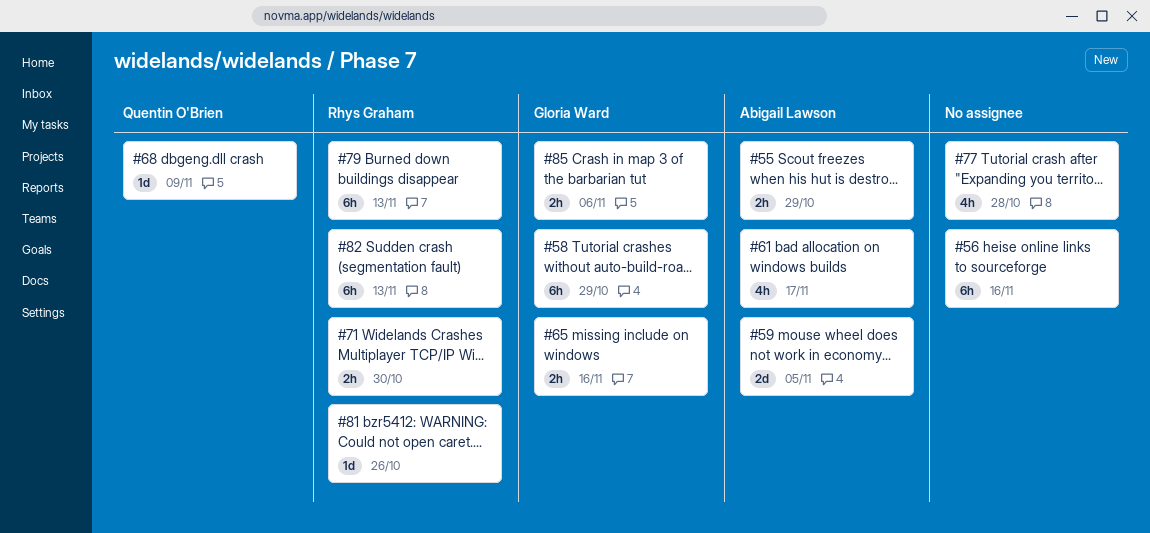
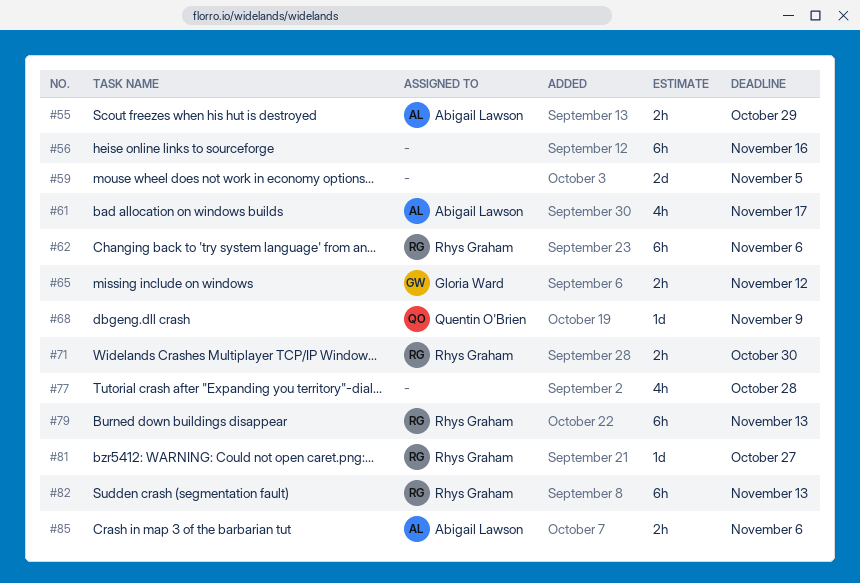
#58: present -> none
#59, owner: Abigail Lawson -> none
#62: none -> present
#65, due: Nov 16 -> Nov 12
#81, due: Oct 26 -> Oct 27
#85, owner: Gloria Ward -> Abigail Lawson

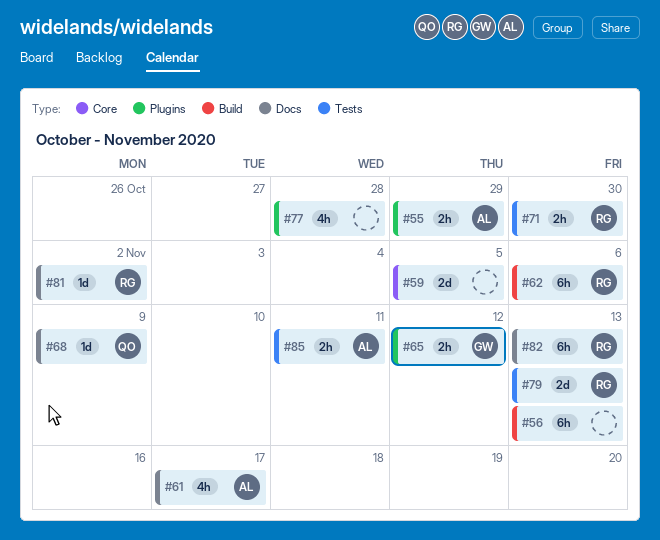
#56, due: Nov 16 -> Nov 13
#79, estimate: 6h -> 2d
#81, due: Oct 27 -> Nov 2
#85, due: Nov 6 -> Nov 11

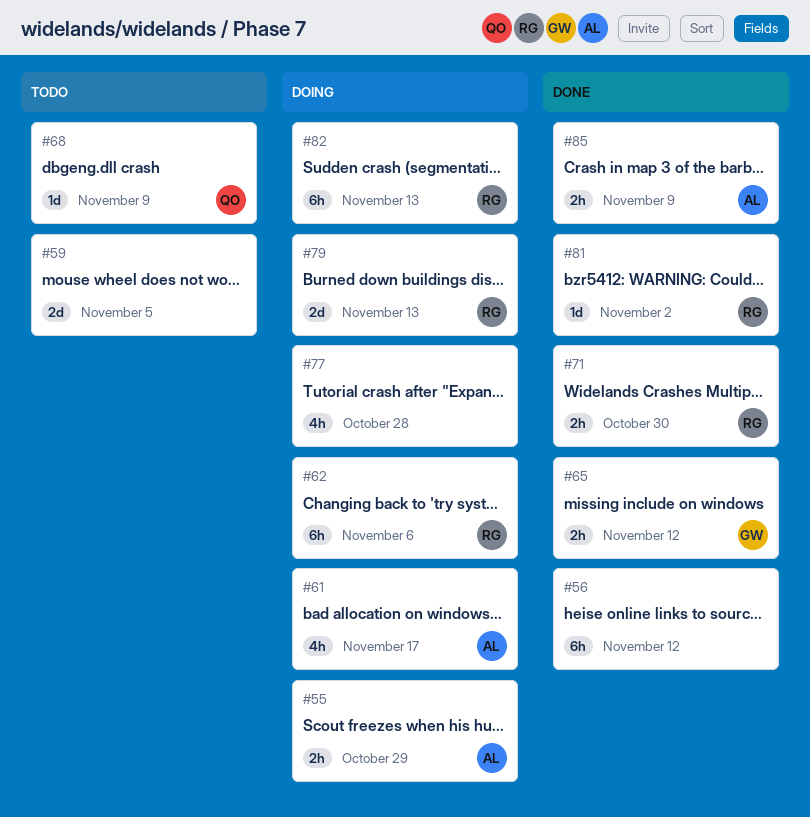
#56, due: Nov 13 -> Nov 12
#85, due: Nov 11 -> Nov 9

